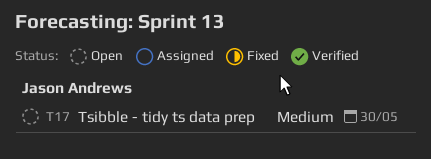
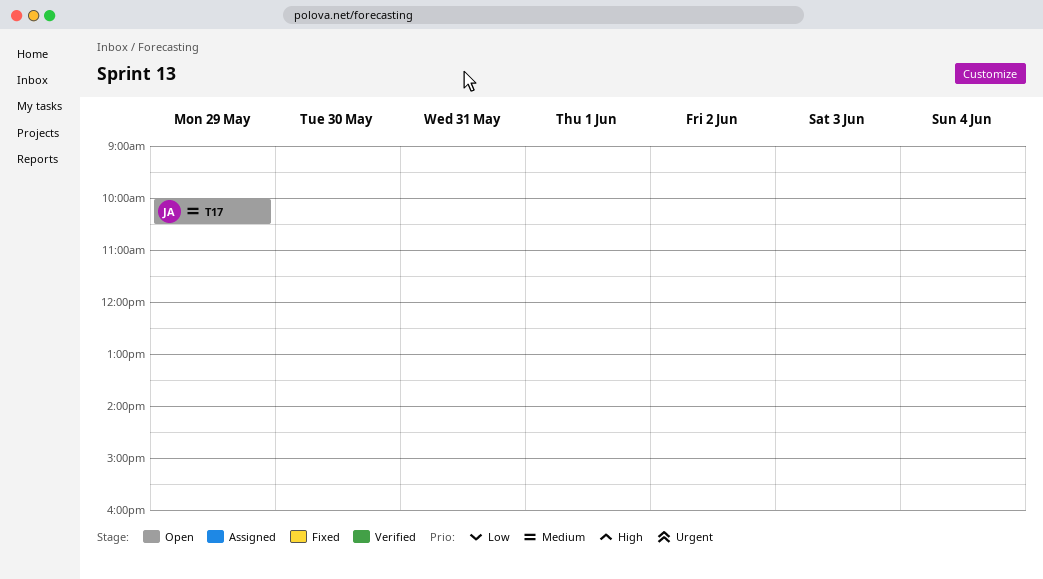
T17, day: May 30 -> May 29

